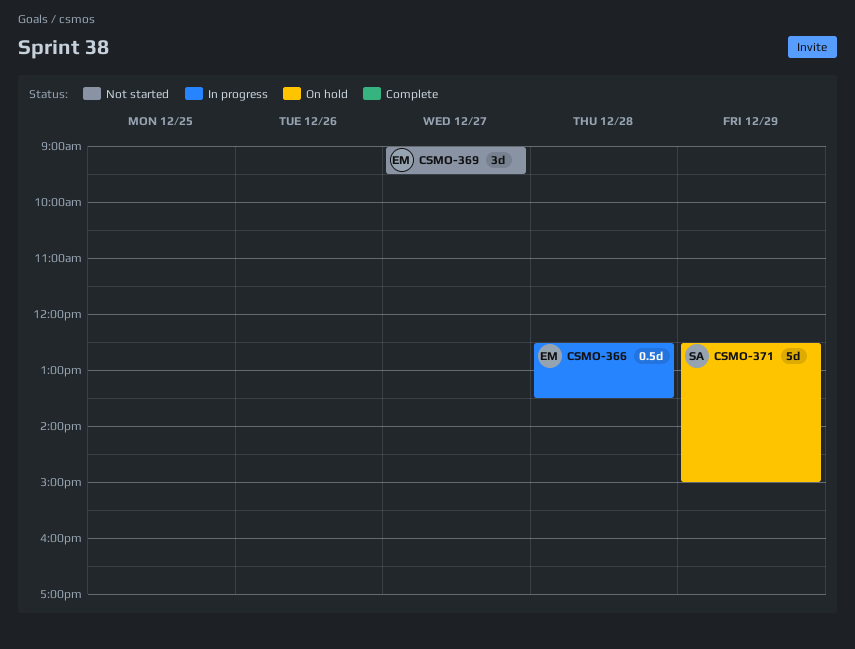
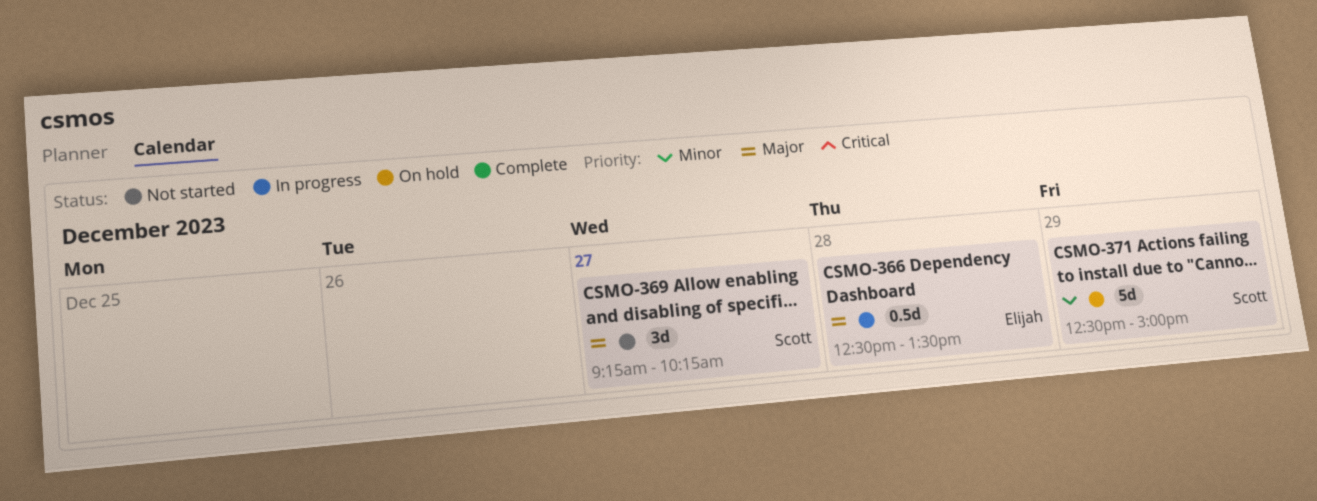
CSMO-369, owner: Elijah -> Scott
CSMO-369, begins: 09:00 -> 09:15
CSMO-369, ends: 09:30 -> 10:15

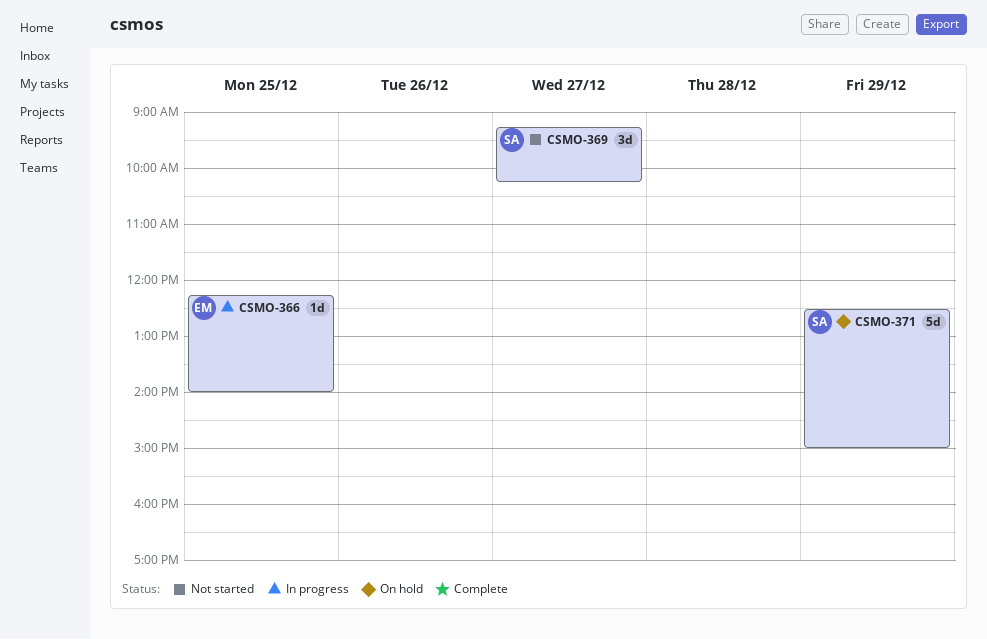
CSMO-366, estimate: 0.5d -> 1d
CSMO-366, day: Dec 28 -> Dec 25
CSMO-366, begins: 12:30 -> 12:15
CSMO-366, ends: 13:30 -> 14:00

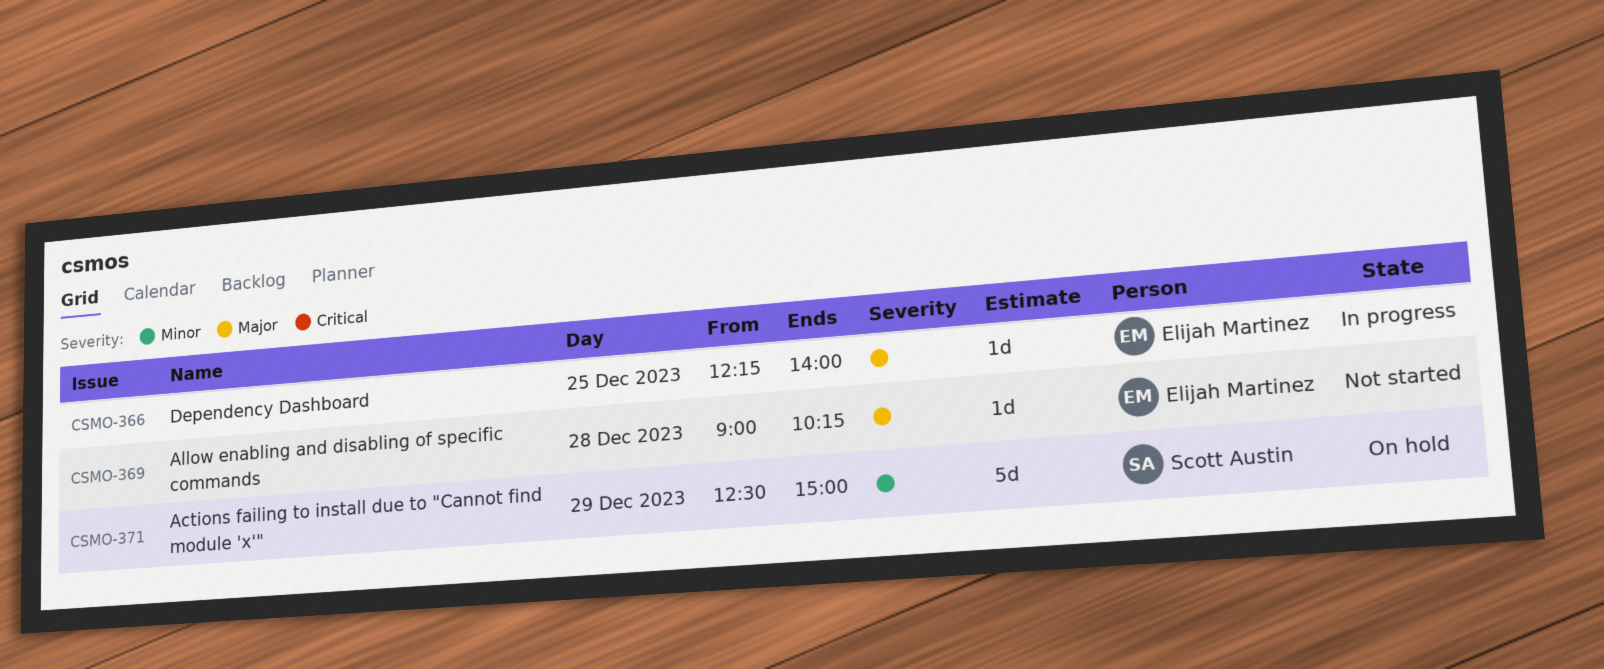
CSMO-369, owner: Scott Austin -> Elijah Martinez
CSMO-369, estimate: 3d -> 1d
CSMO-369, day: Dec 27 -> Dec 28
CSMO-369, begins: 09:15 -> 09:00

